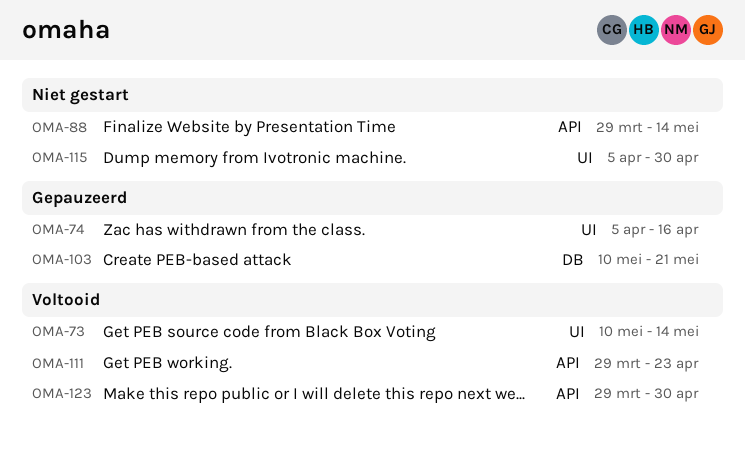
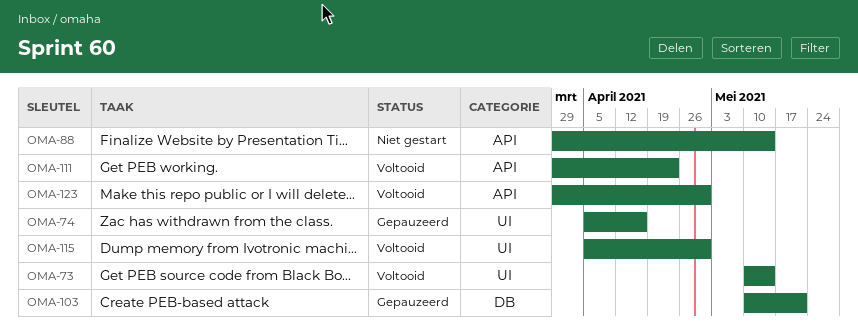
OMA-115, status: Niet gestart -> Voltooid

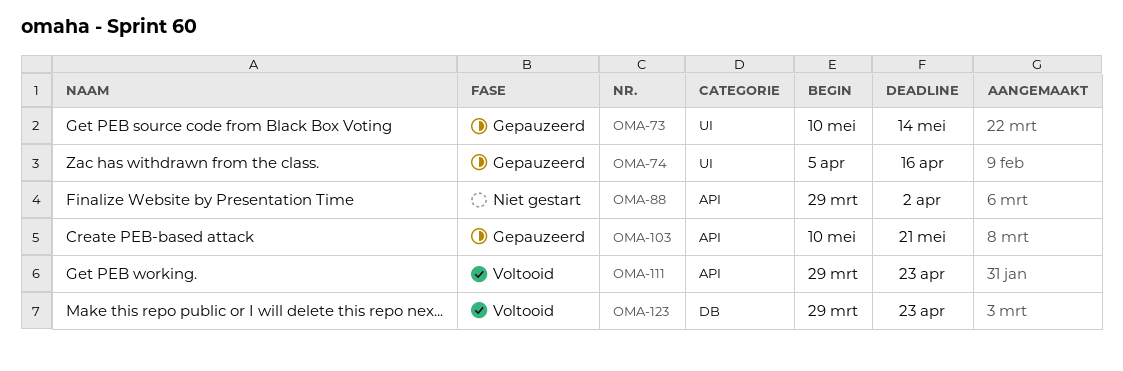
OMA-73, status: Voltooid -> Gepauzeerd
OMA-88, due: May 14 -> Apr 2
OMA-103, label: DB -> API
OMA-115: present -> none
OMA-123, label: API -> DB
OMA-123, due: Apr 30 -> Apr 23

